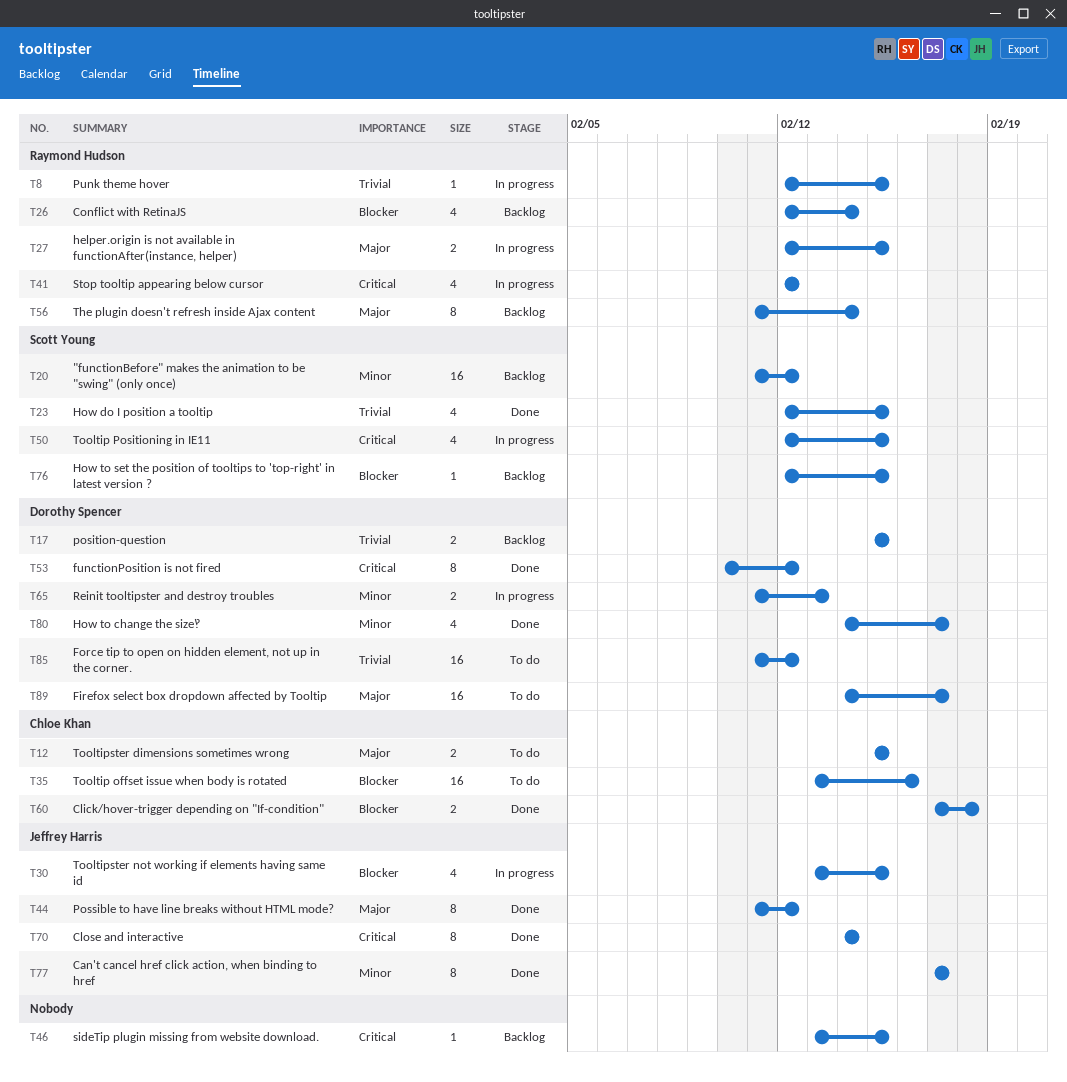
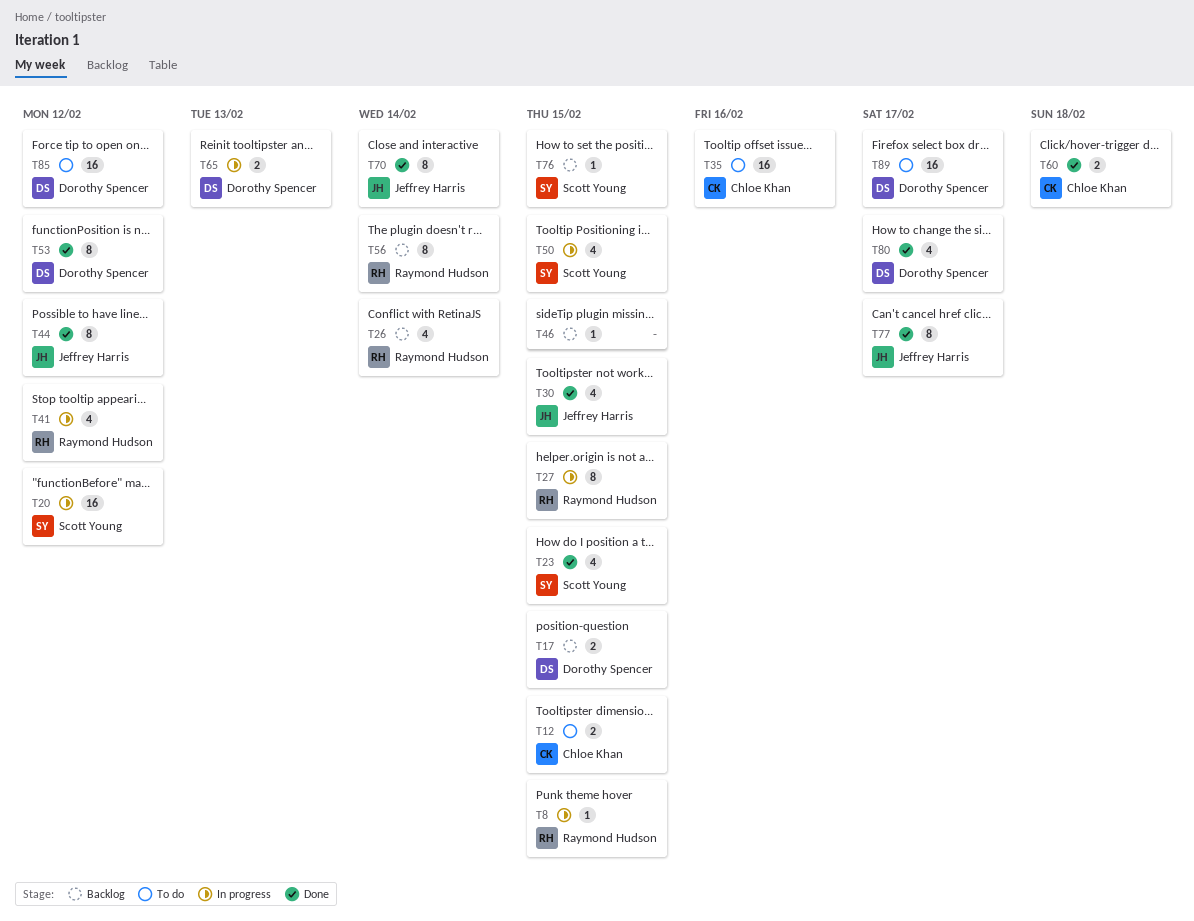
T20, status: Backlog -> In progress
T27, estimate: 2 -> 8
T30, status: In progress -> Done

